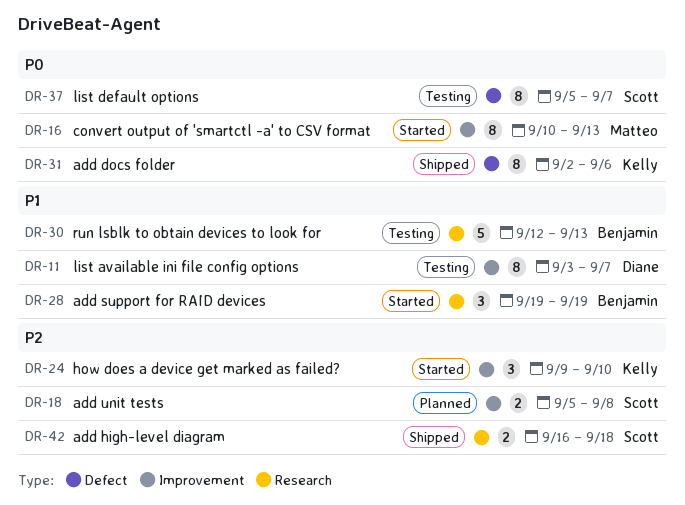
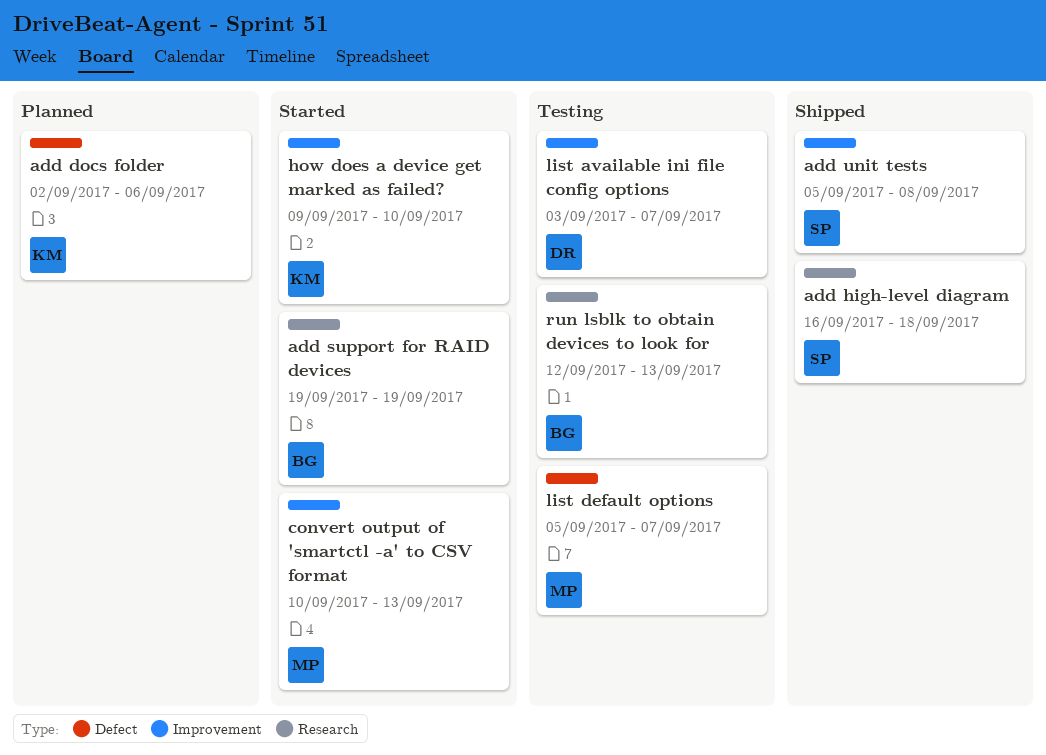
add docs folder, status: Shipped -> Planned
add unit tests, status: Planned -> Shipped
list default options, owner: Scott -> Matteo

